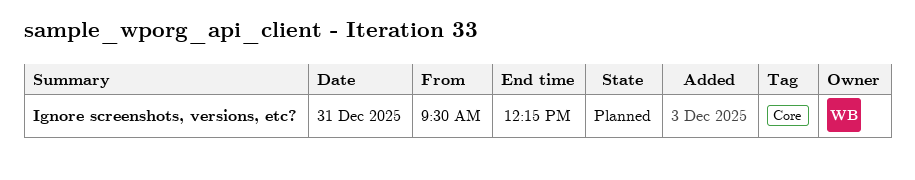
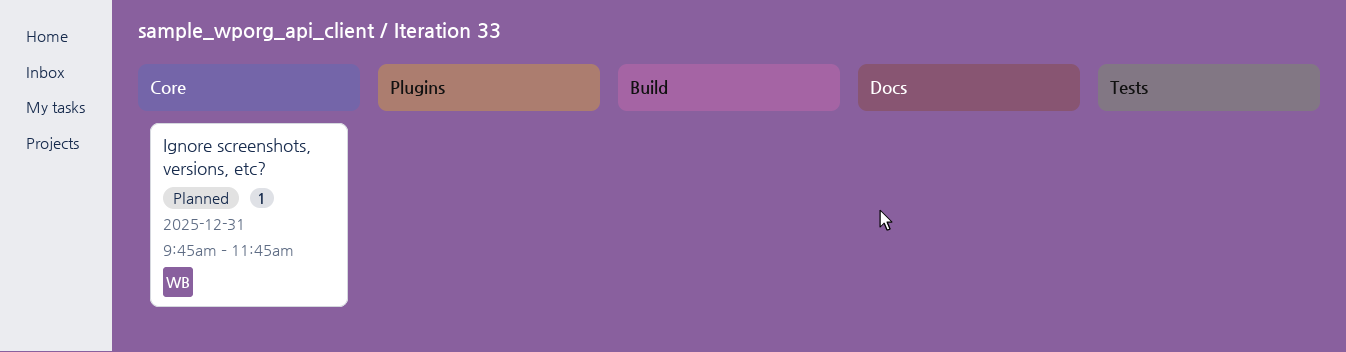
Ignore screenshots, versions, etc?, begins: 09:30 -> 09:45
Ignore screenshots, versions, etc?, ends: 12:15 -> 11:45

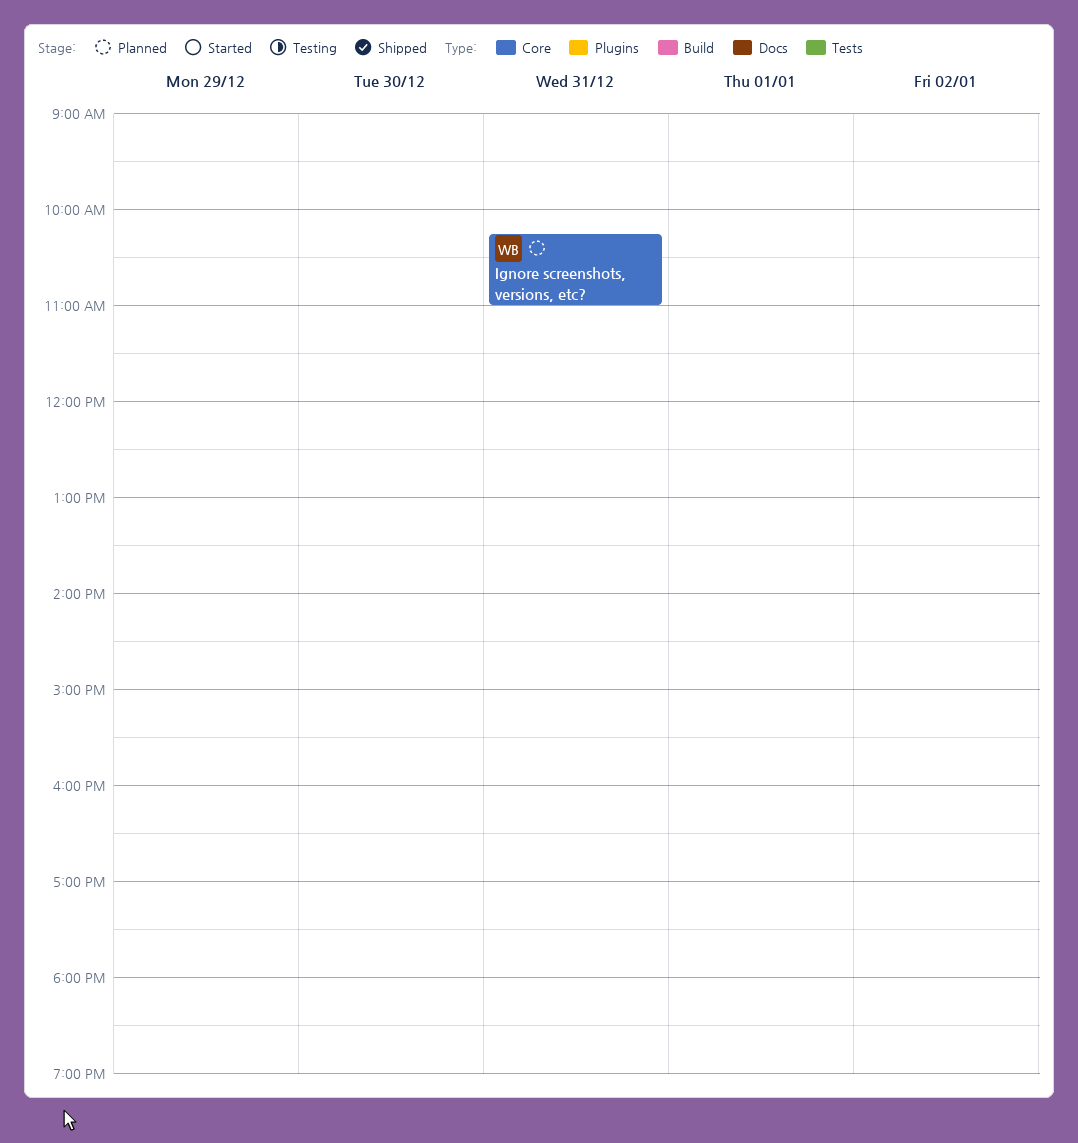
Ignore screenshots, versions, etc?, begins: 09:45 -> 10:15
Ignore screenshots, versions, etc?, ends: 11:45 -> 11:00

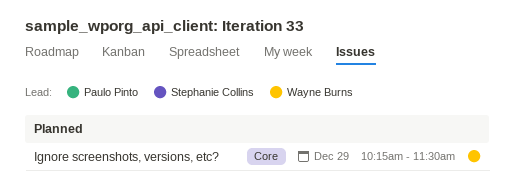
Ignore screenshots, versions, etc?, day: Dec 31 -> Dec 29
Ignore screenshots, versions, etc?, ends: 11:00 -> 11:30

